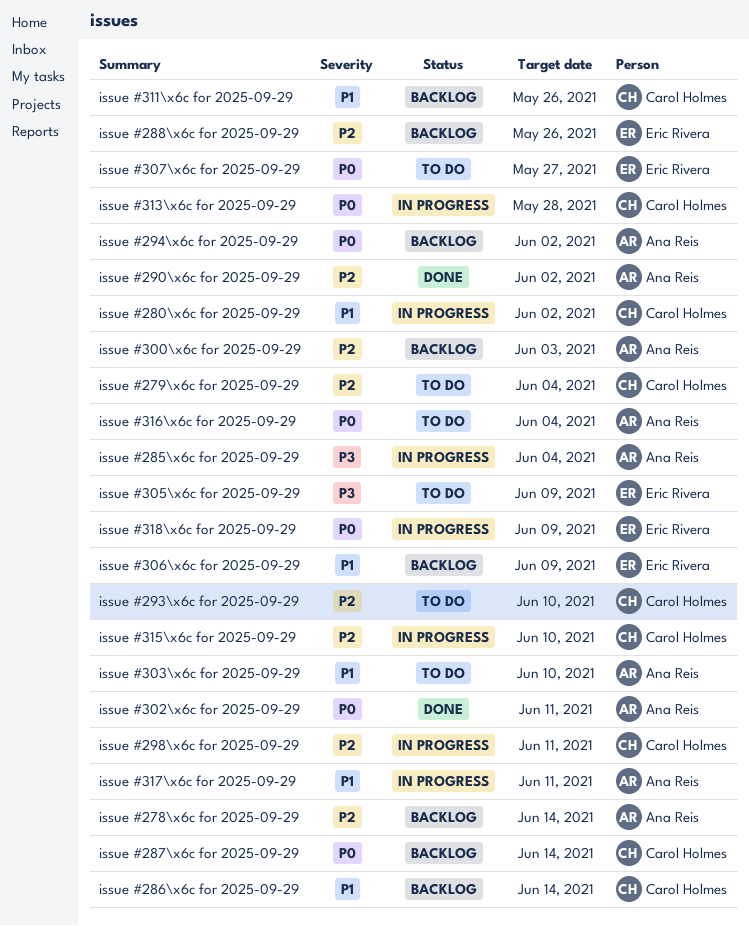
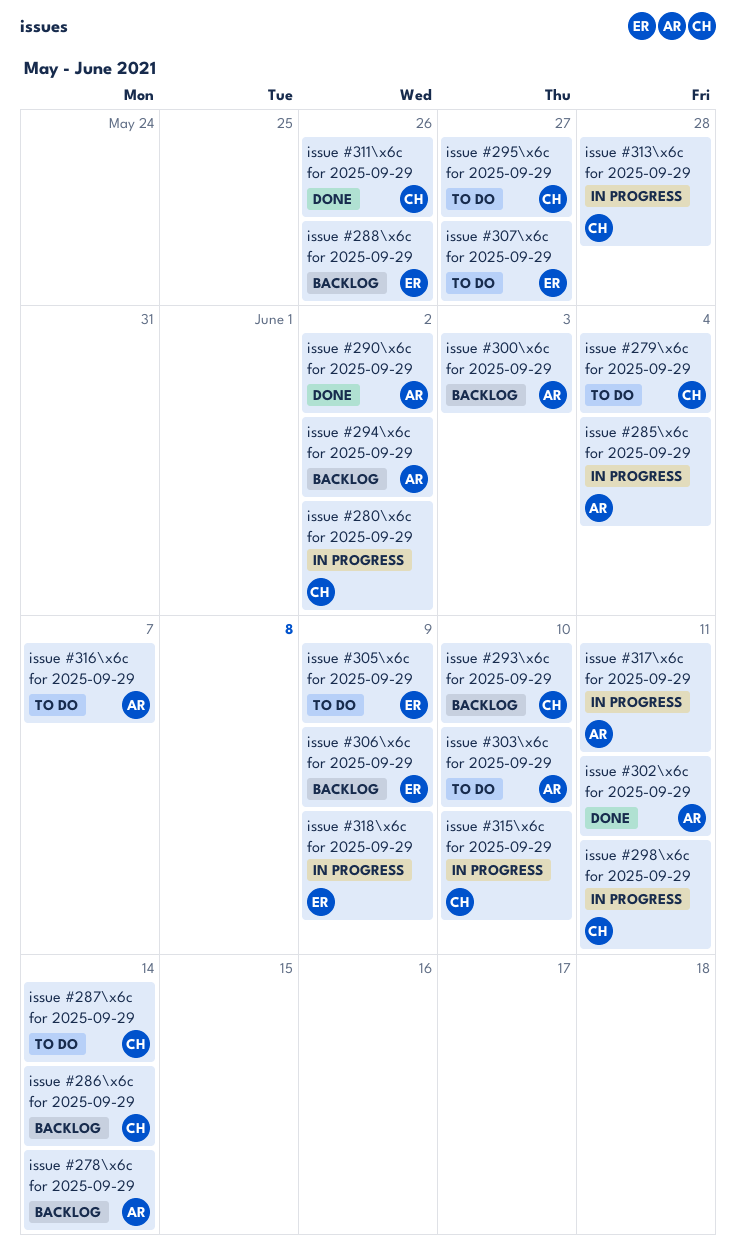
issue #287\x6c for 2025-09-29, status: Backlog -> To do
issue #293\x6c for 2025-09-29, status: To do -> Backlog
issue #295\x6c for 2025-09-29: none -> present
issue #311\x6c for 2025-09-29, status: Backlog -> Done
issue #316\x6c for 2025-09-29, due: Jun 4 -> Jun 7

